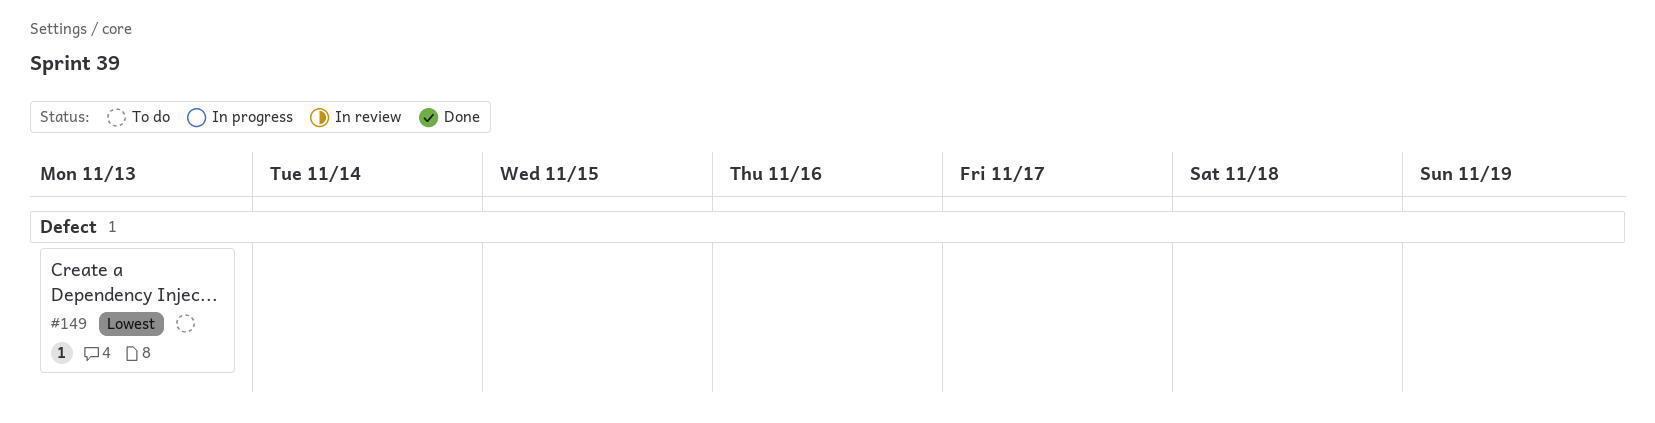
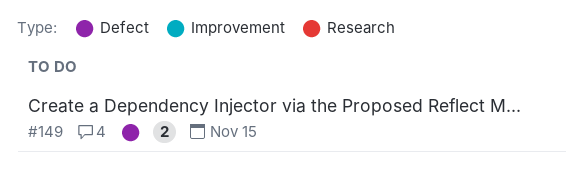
#149, estimate: 1 -> 2
#149, due: Nov 13 -> Nov 15

